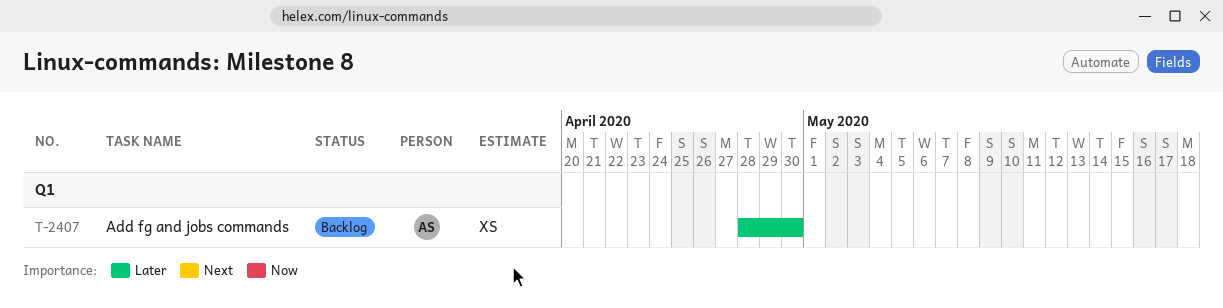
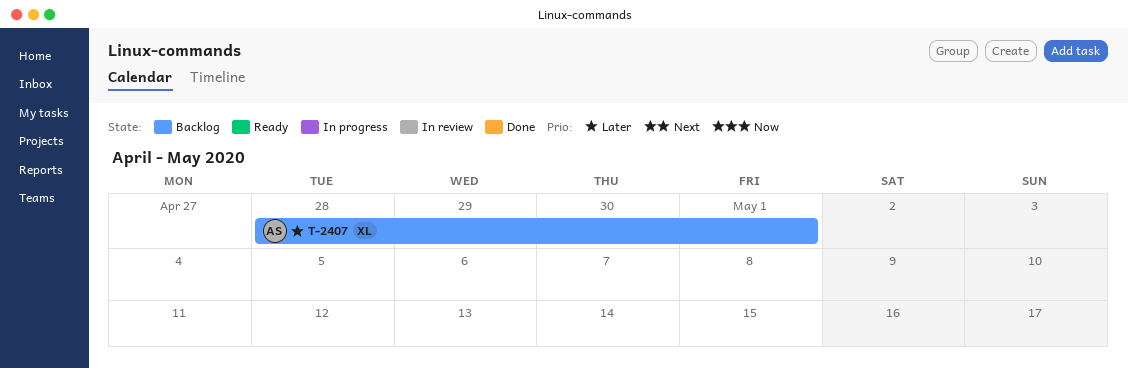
T-2407, estimate: XS -> XL
T-2407, due: Apr 30 -> May 1

